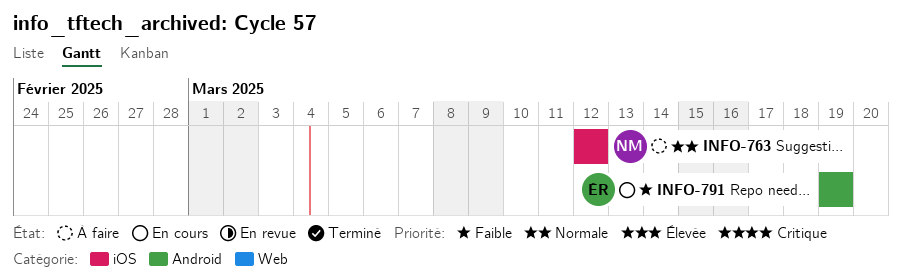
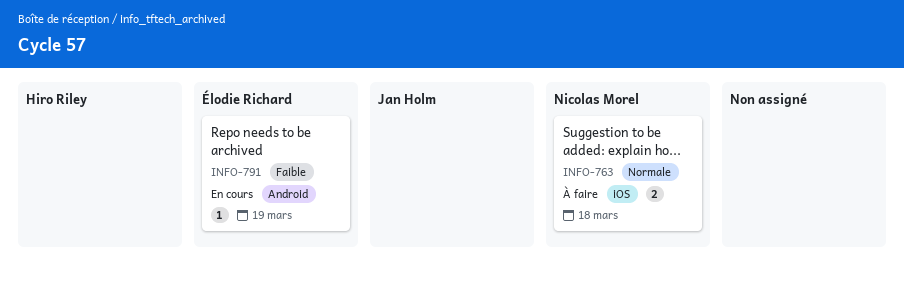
INFO-763, due: Mar 12 -> Mar 18

